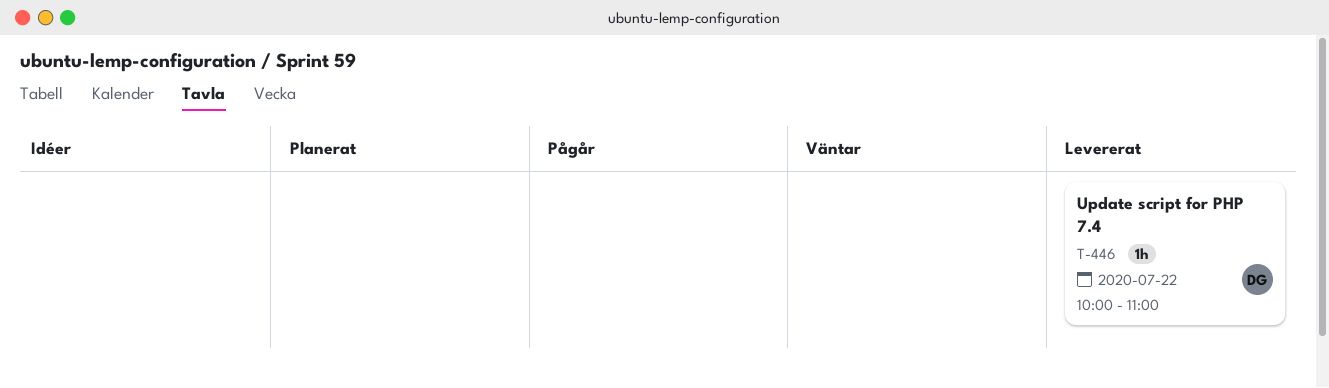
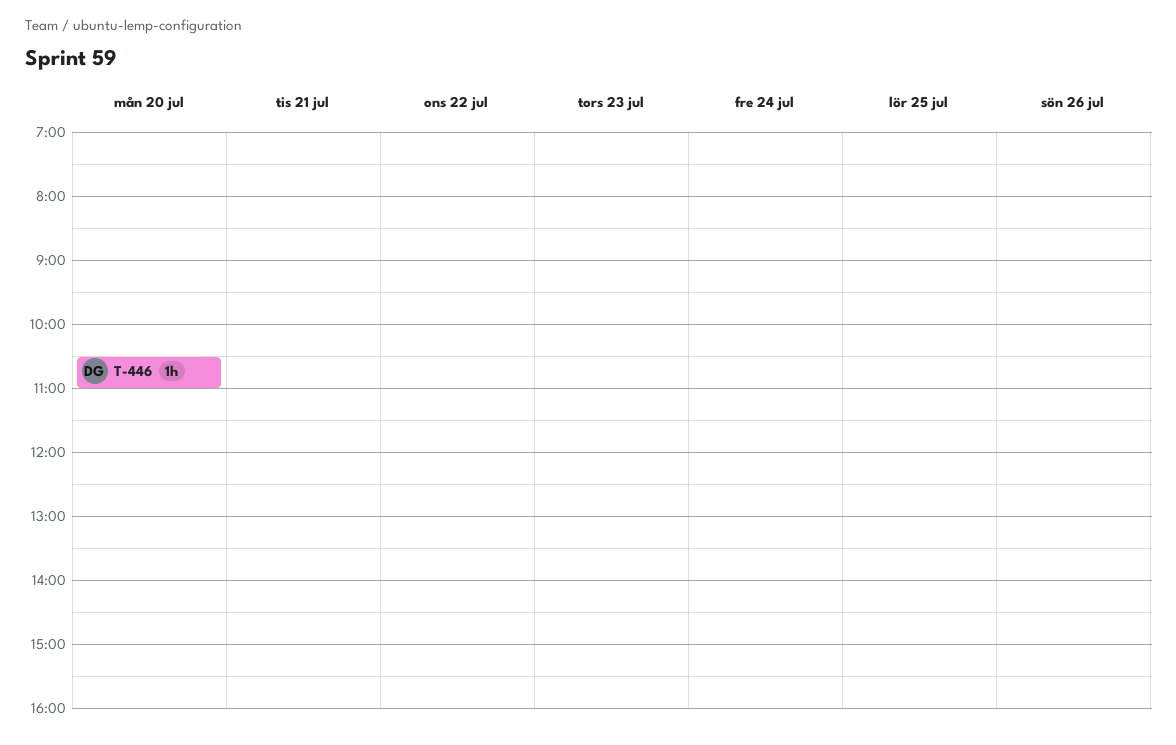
T-446, day: Jul 22 -> Jul 20
T-446, begins: 10:00 -> 10:30

